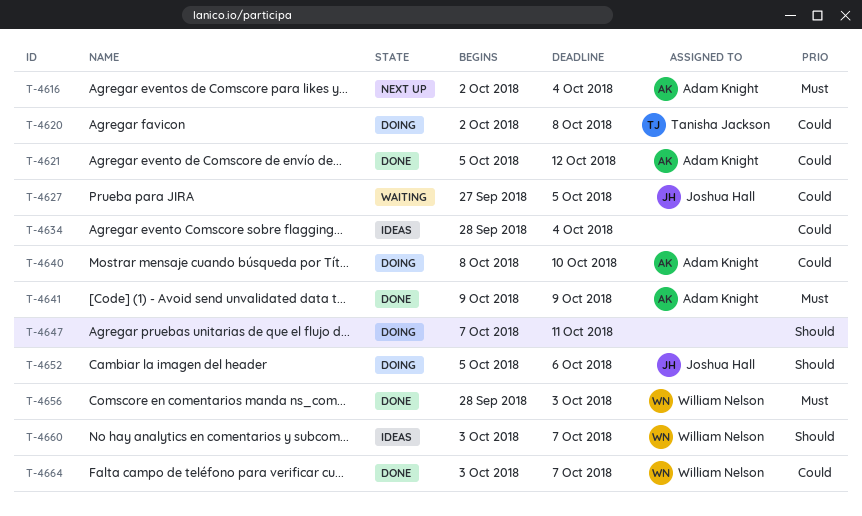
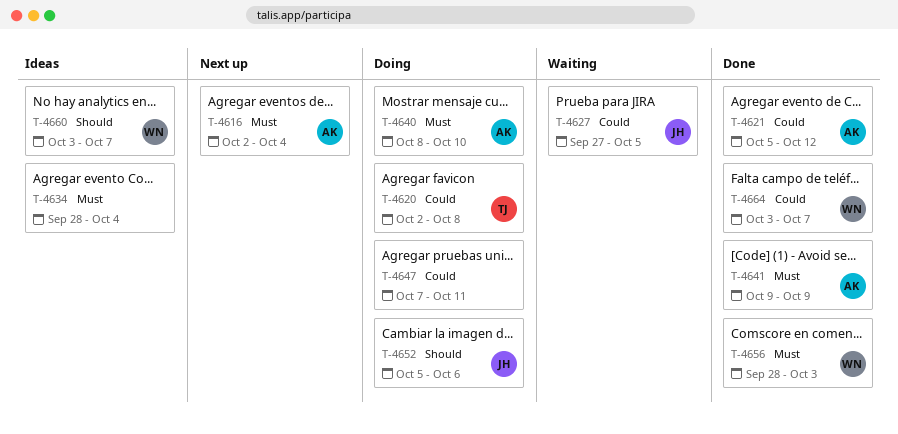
T-4634, priority: Could -> Must
T-4640, priority: Could -> Must
T-4647, priority: Should -> Could

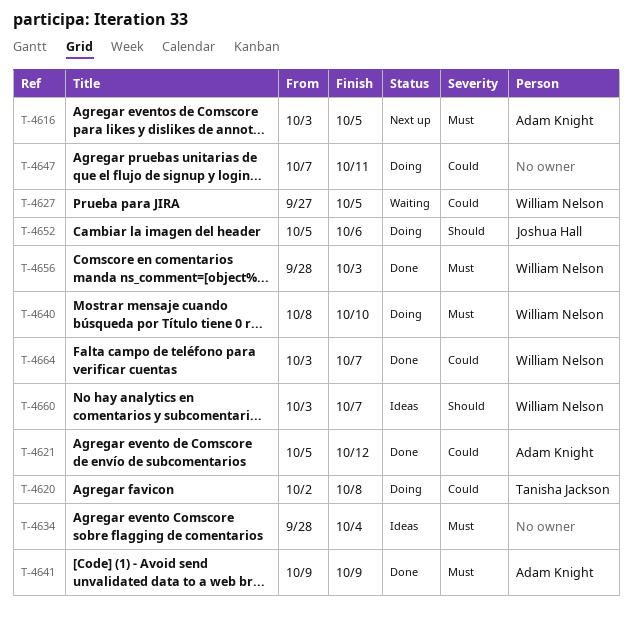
T-4616, start: Oct 2 -> Oct 3
T-4616, due: Oct 4 -> Oct 5
T-4627, owner: Joshua Hall -> William Nelson
T-4640, owner: Adam Knight -> William Nelson

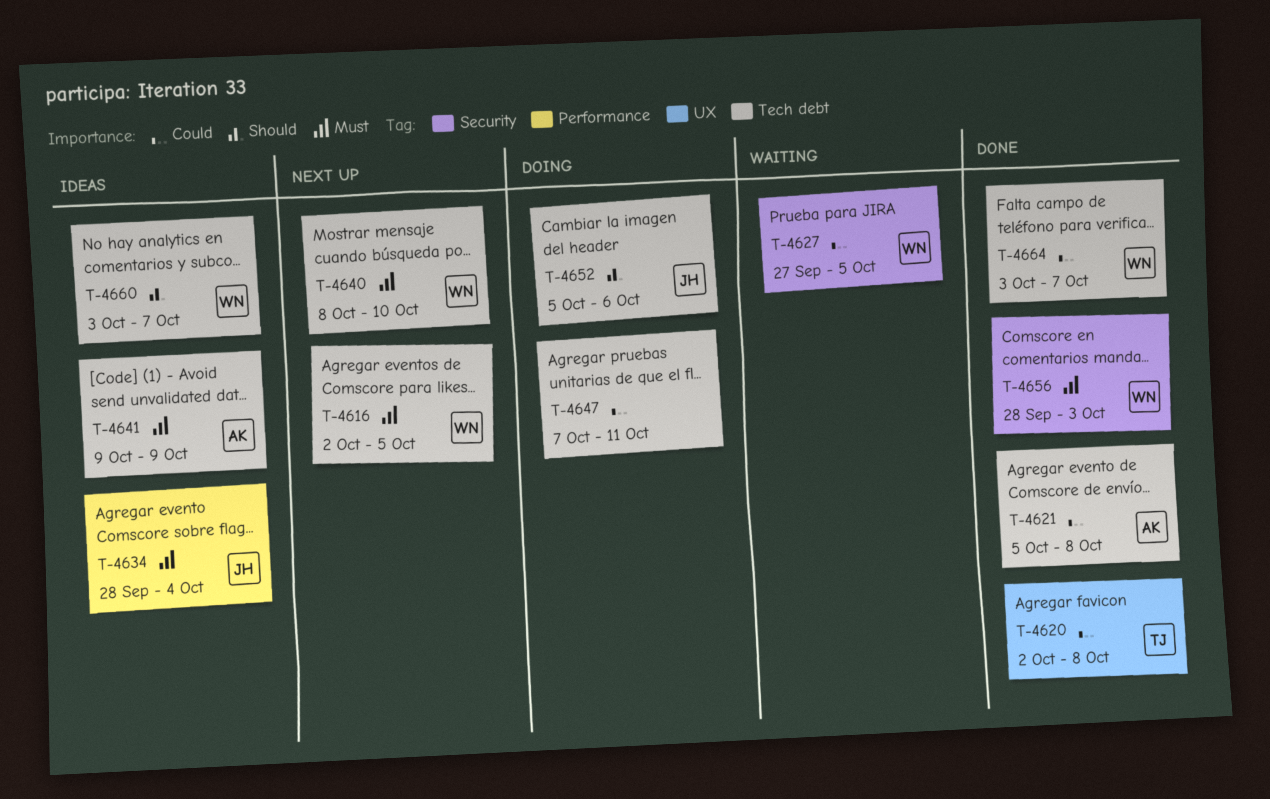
T-4616, owner: Adam Knight -> William Nelson
T-4616, start: Oct 3 -> Oct 2
T-4620, status: Doing -> Done
T-4621, due: Oct 12 -> Oct 8
T-4634, owner: none -> Joshua Hall
T-4640, status: Doing -> Next up
T-4641, status: Done -> Ideas

